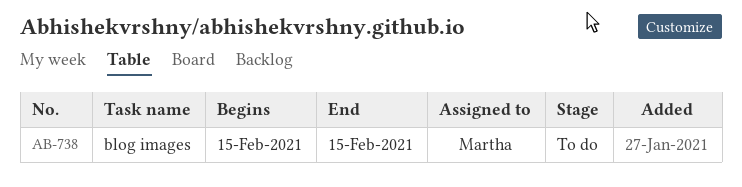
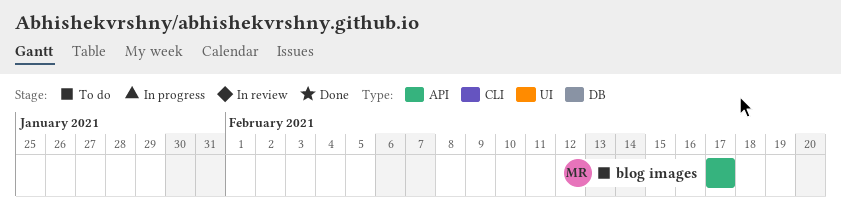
blog images, start: Feb 15 -> Feb 17
blog images, due: Feb 15 -> Feb 17

